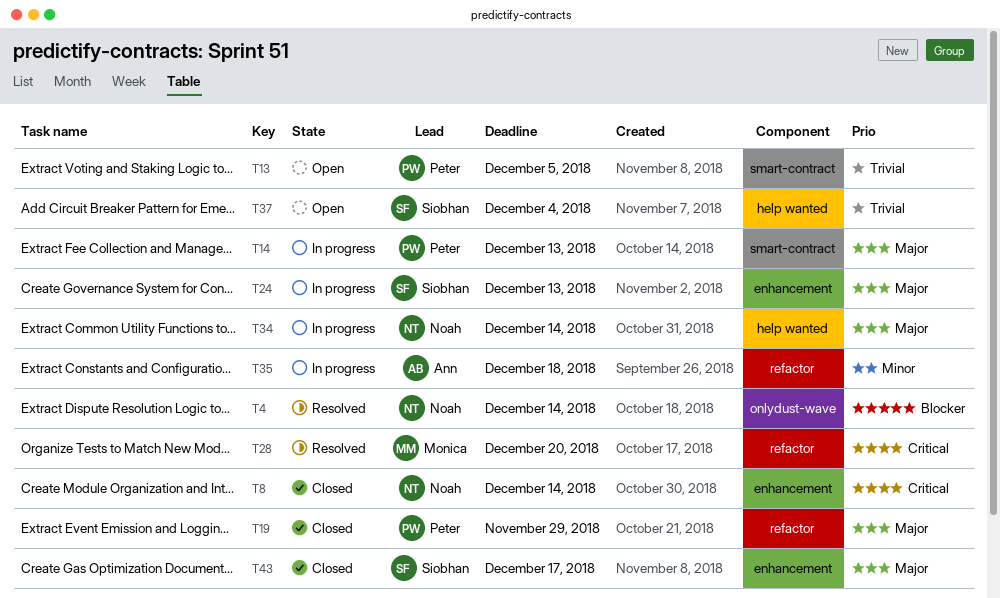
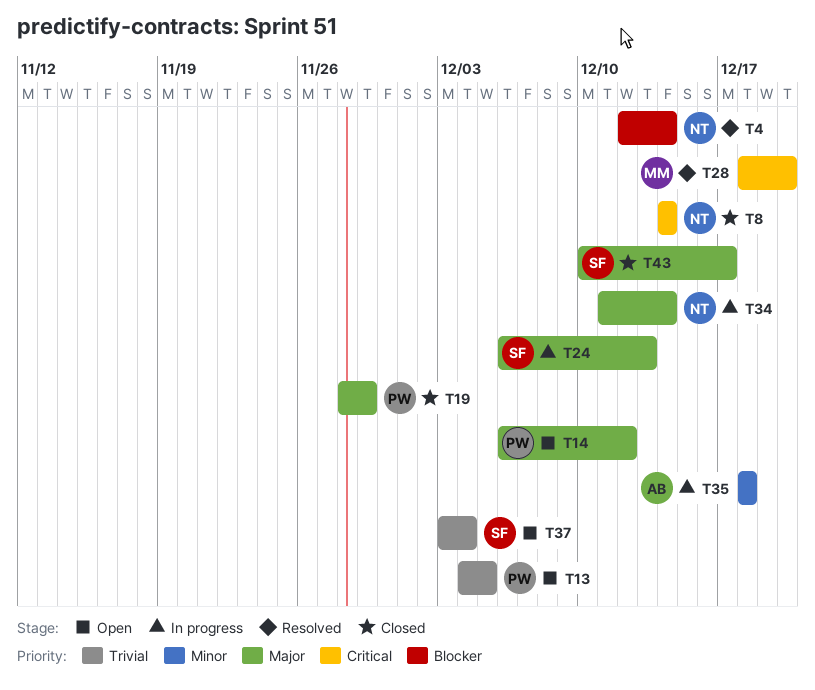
T14, status: In progress -> Open
T14, due: Dec 13 -> Dec 12

